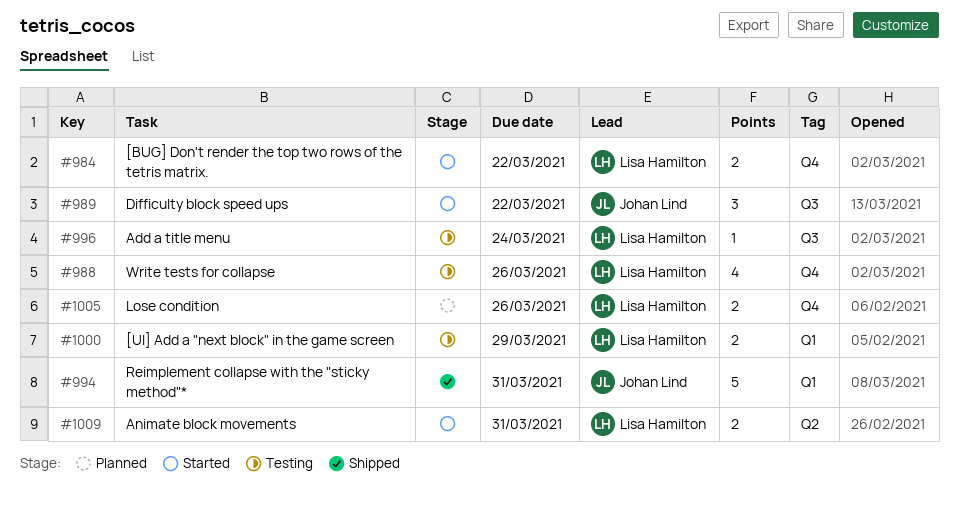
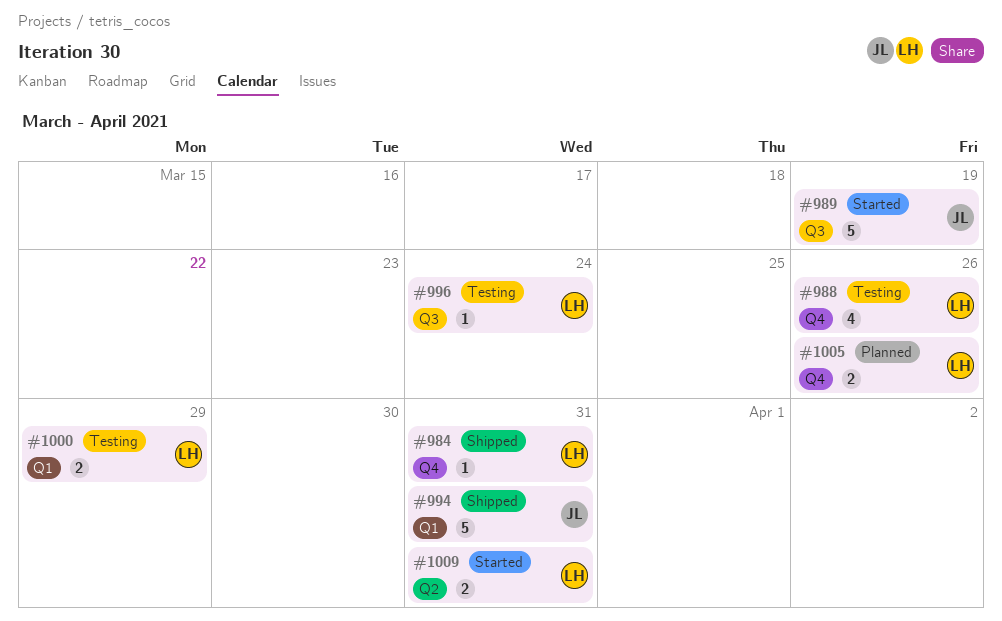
#984, status: Started -> Shipped
#984, estimate: 2 -> 1
#984, due: Mar 22 -> Mar 31
#989, estimate: 3 -> 5
#989, due: Mar 22 -> Mar 19

